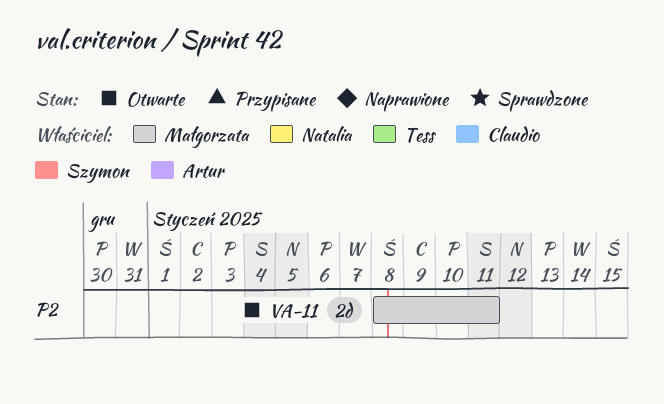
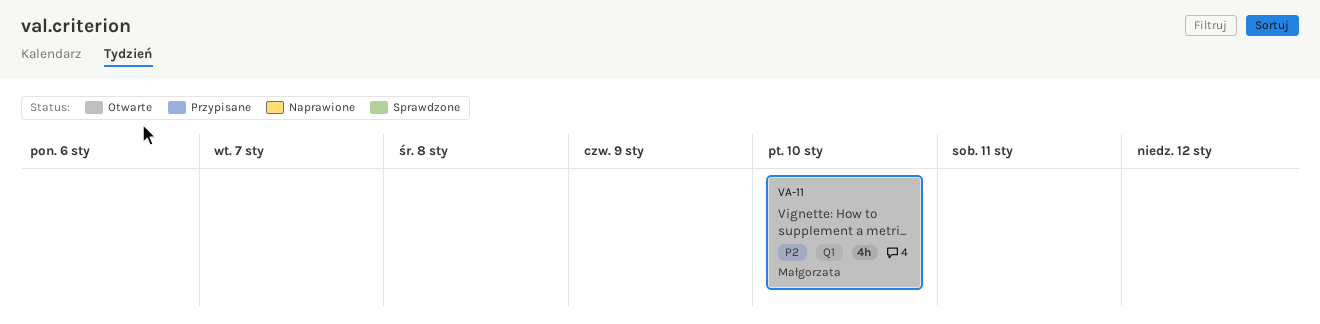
VA-11, estimate: 2d -> 4h
VA-11, due: Jan 11 -> Jan 10

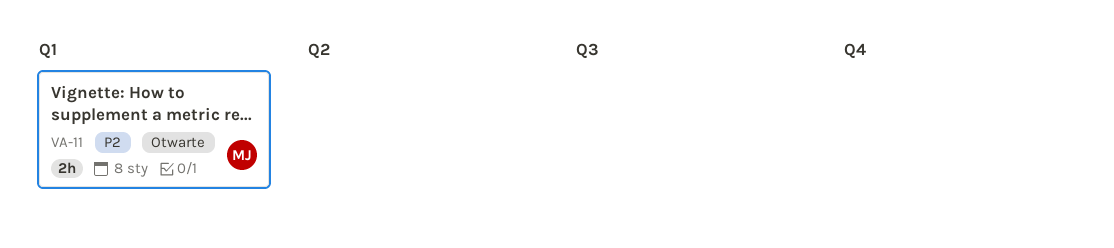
VA-11, estimate: 4h -> 2h
VA-11, due: Jan 10 -> Jan 8

